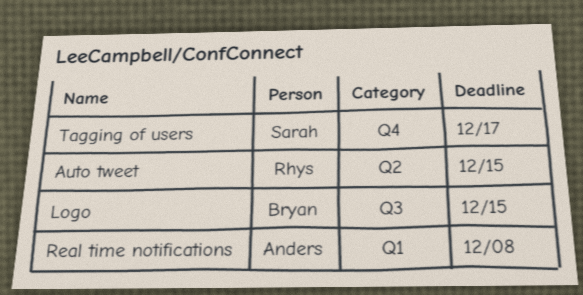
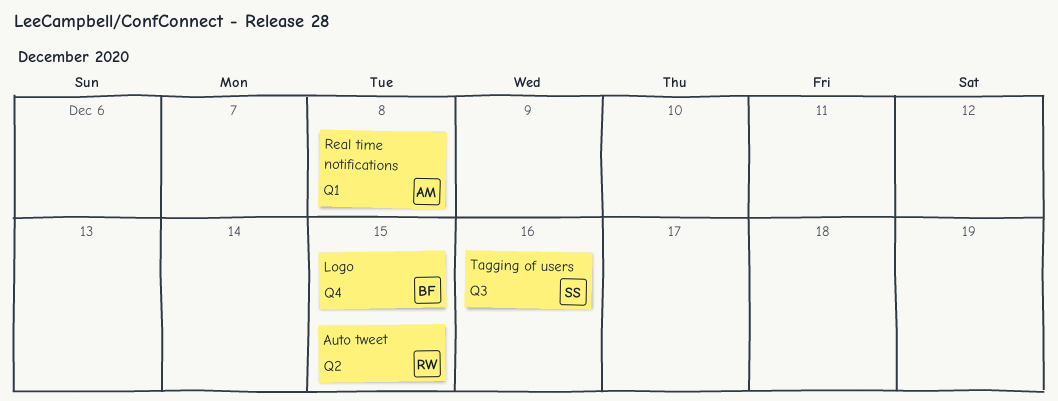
Logo, label: Q3 -> Q4
Tagging of users, label: Q4 -> Q3
Tagging of users, due: Dec 17 -> Dec 16

